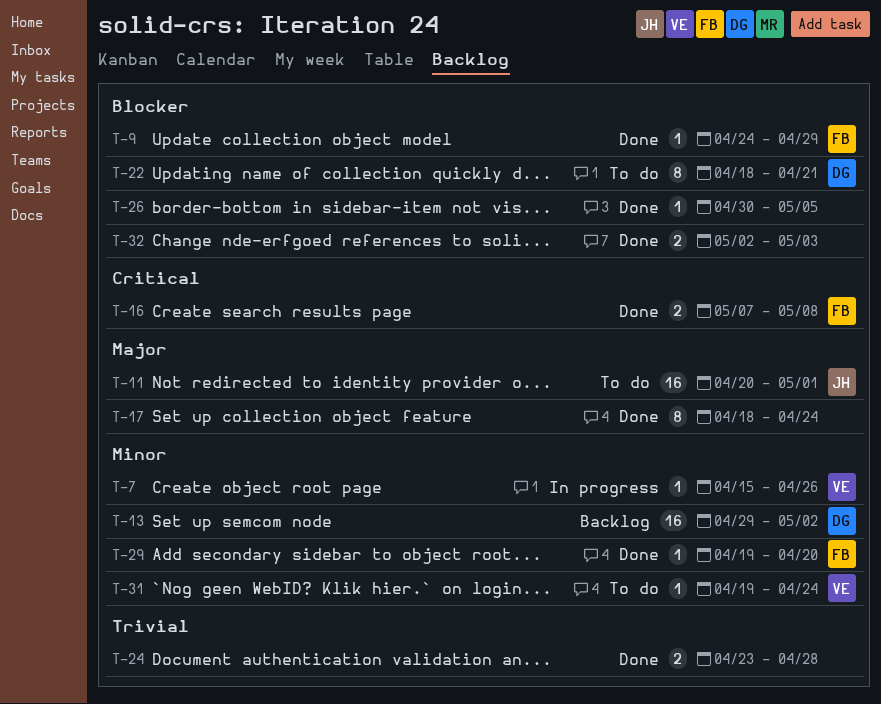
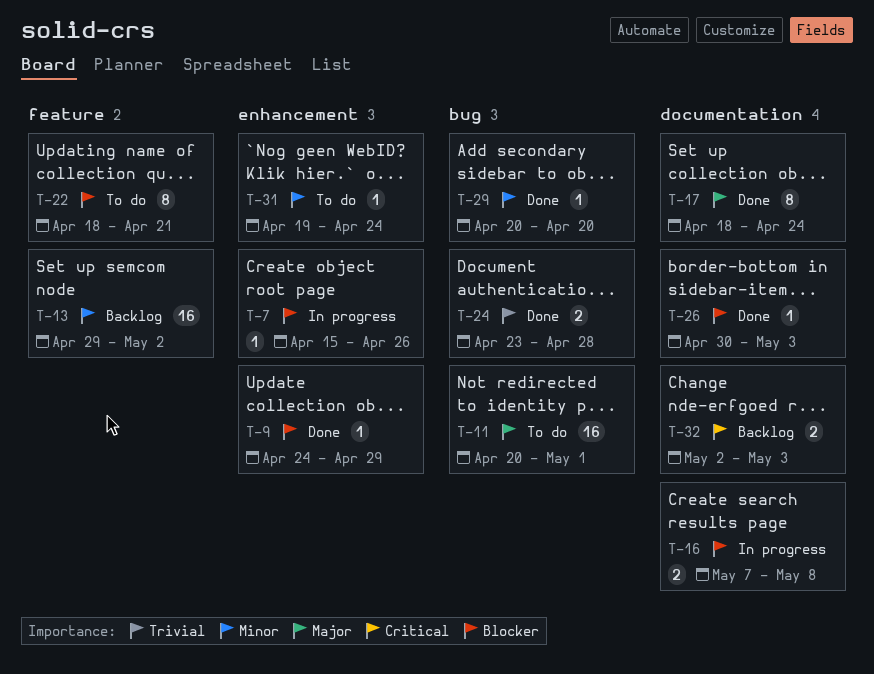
T-7, priority: Minor -> Blocker
T-16, status: Done -> In progress
T-16, priority: Critical -> Blocker
T-26, due: May 5 -> May 3
T-29, start: Apr 19 -> Apr 20
T-32, status: Done -> Backlog
T-32, priority: Blocker -> Critical

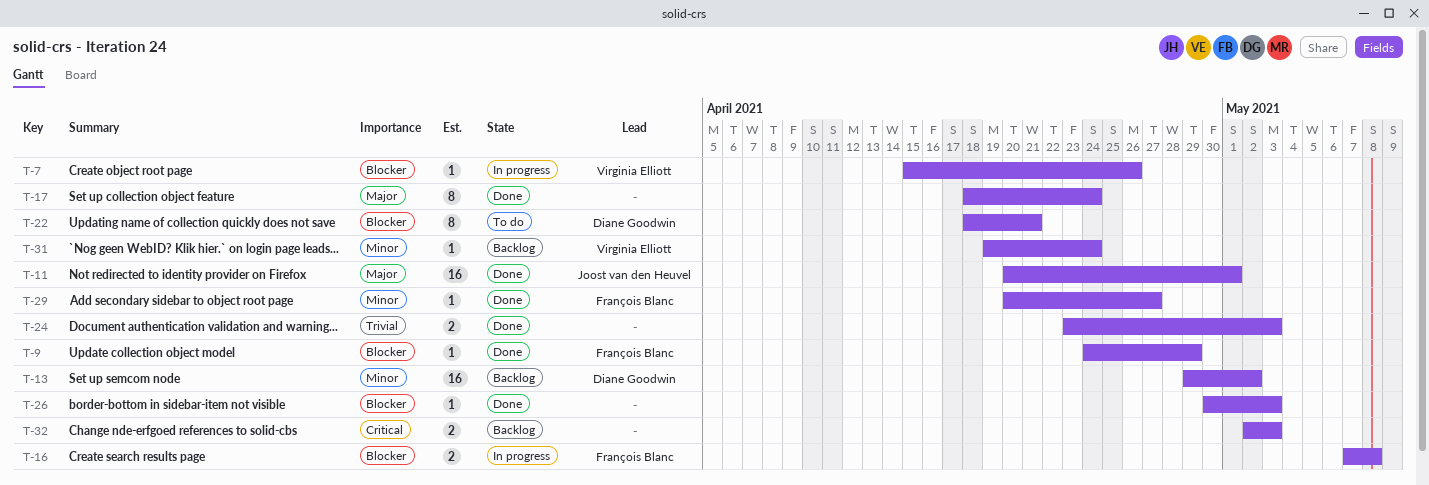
T-11, status: To do -> Done
T-24, due: Apr 28 -> May 3
T-29, due: Apr 20 -> Apr 27
T-31, status: To do -> Backlog

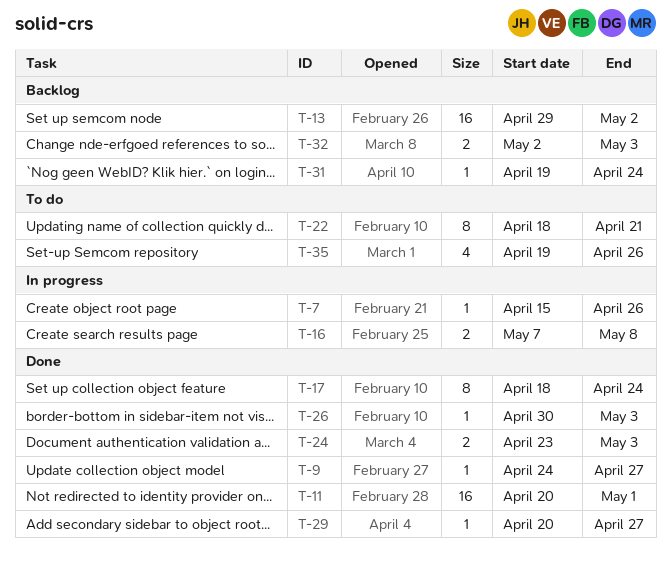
T-9, due: Apr 29 -> Apr 27
T-35: none -> present

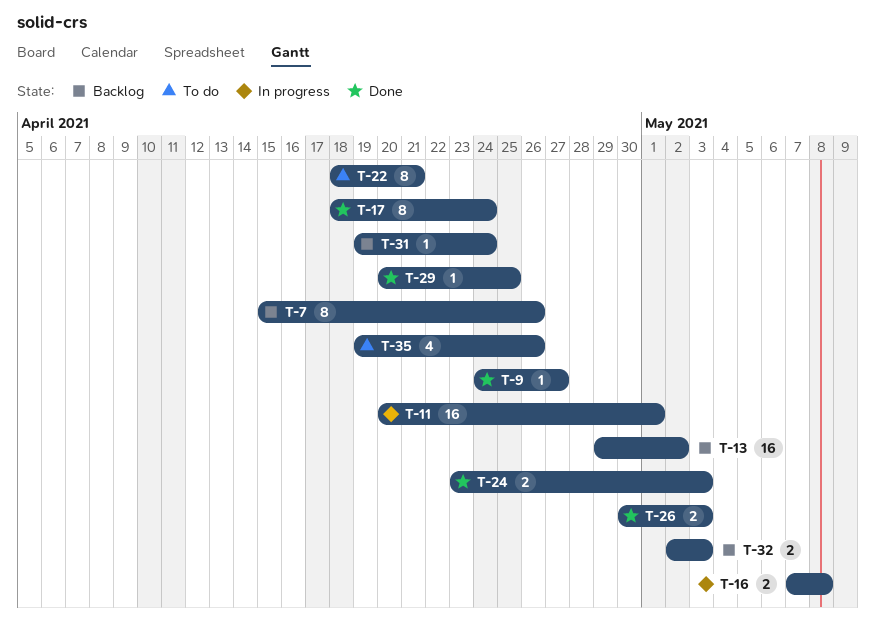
T-7, status: In progress -> Backlog
T-7, estimate: 1 -> 8
T-11, status: Done -> In progress
T-26, estimate: 1 -> 2
T-29, due: Apr 27 -> Apr 25

